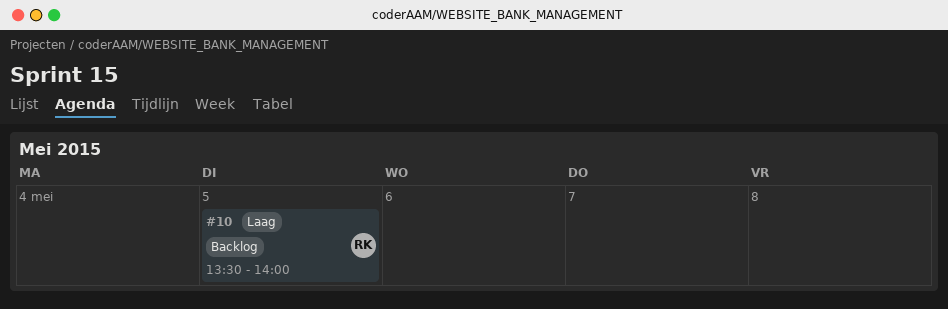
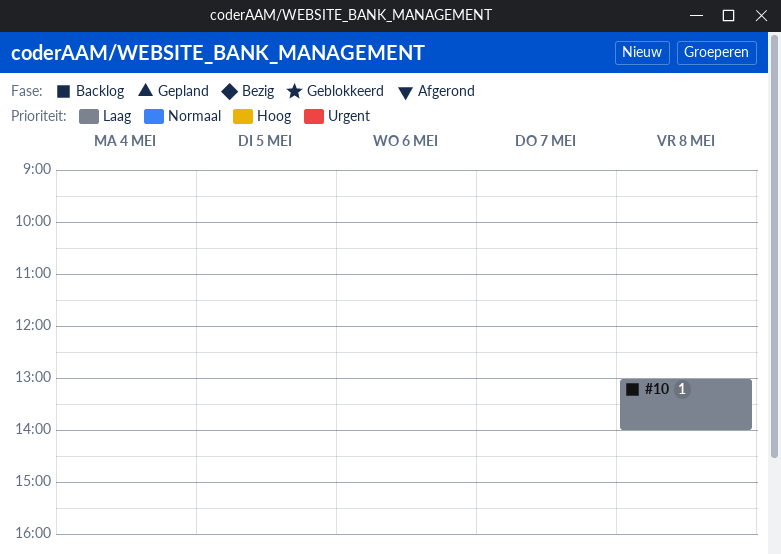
#10, day: May 5 -> May 8
#10, begins: 13:30 -> 13:00

